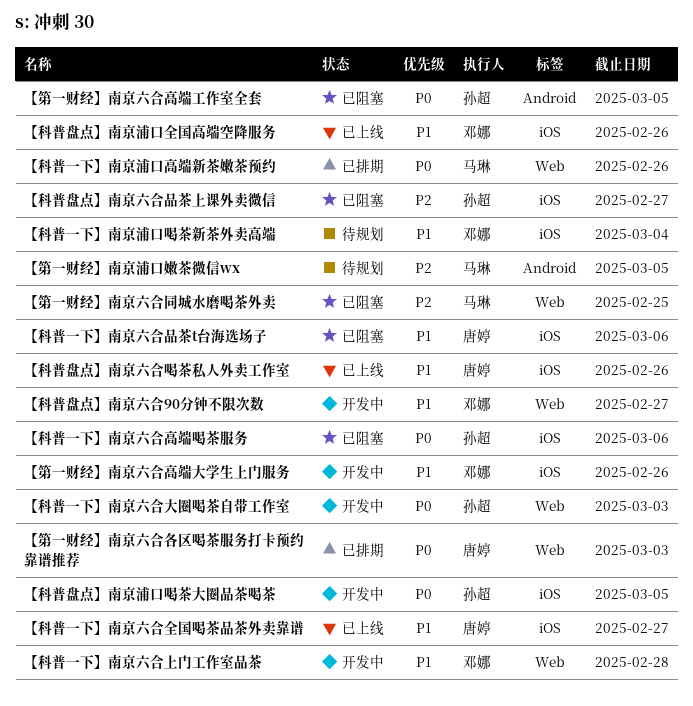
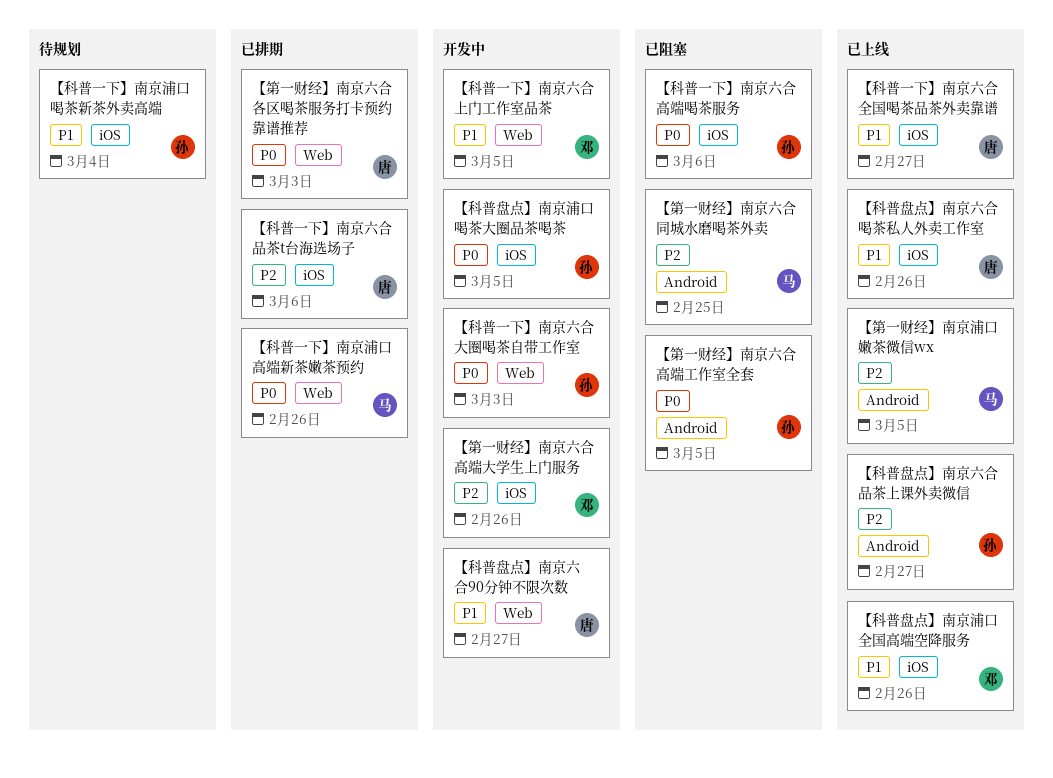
【科普一下】南京六合上门工作室品茶, due: Feb 28 -> Mar 5
【科普一下】南京六合品茶t台海选场子, status: 已阻塞 -> 已排期
【科普一下】南京六合品茶t台海选场子, priority: P1 -> P2
【科普一下】南京浦口喝茶新茶外卖高端, owner: 邓娜 -> 孙超
【科普盘点】南京六合90分钟不限次数, owner: 邓娜 -> 唐婷
【科普盘点】南京六合品茶上课外卖微信, status: 已阻塞 -> 已上线
【科普盘点】南京六合品茶上课外卖微信, label: iOS -> Android
【第一财经】南京六合同城水磨喝茶外卖, label: Web -> Android
【第一财经】南京六合高端大学生上门服务, priority: P1 -> P2
【第一财经】南京浦口嫩茶微信wx, status: 待规划 -> 已上线

